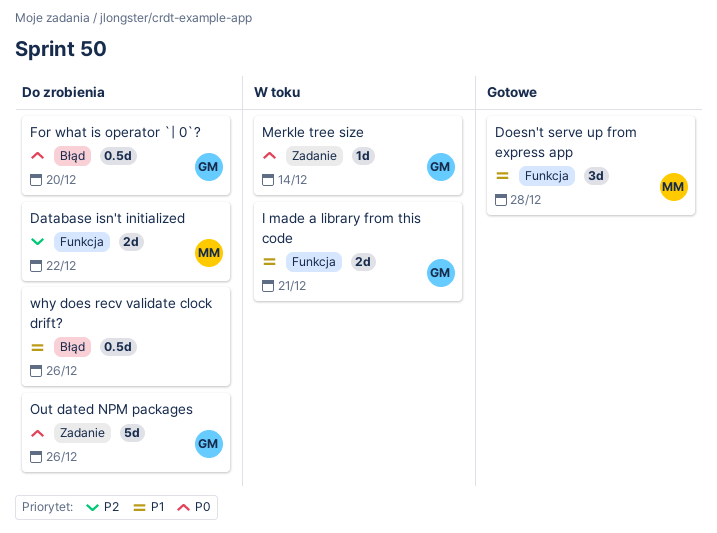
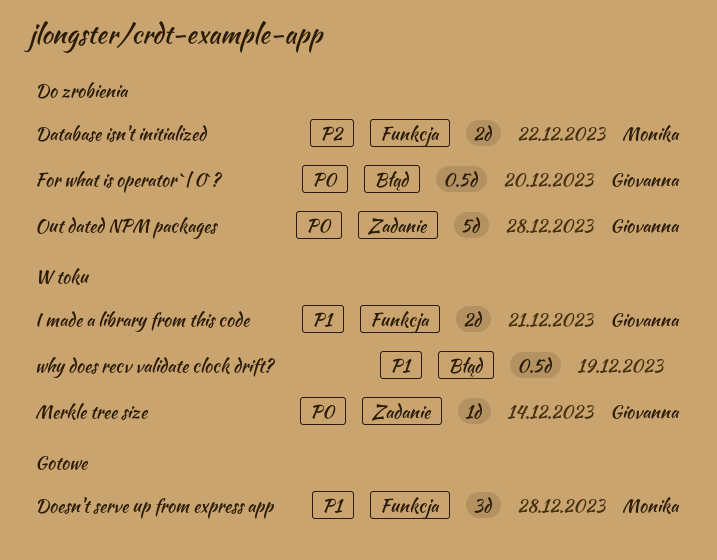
Out dated NPM packages, due: Dec 26 -> Dec 28
why does recv validate clock drift?, status: Do zrobienia -> W toku
why does recv validate clock drift?, due: Dec 26 -> Dec 19

